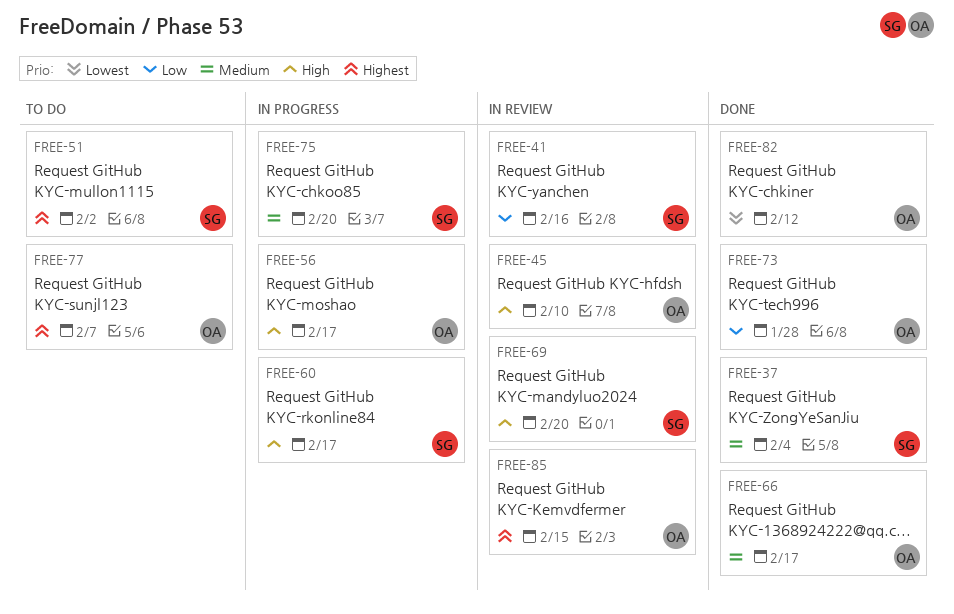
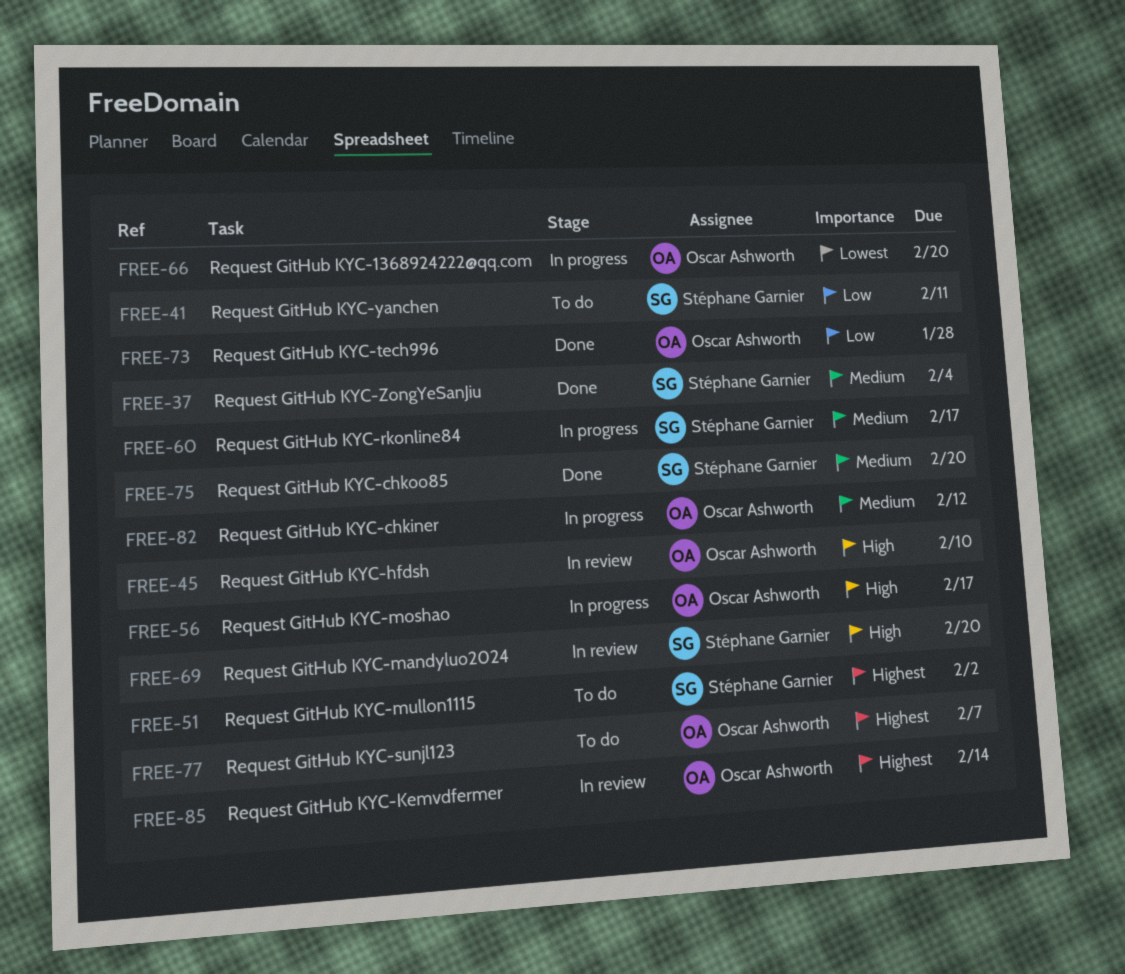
FREE-41, status: In review -> To do
FREE-41, due: Feb 16 -> Feb 11
FREE-60, priority: High -> Medium
FREE-66, status: Done -> In progress
FREE-66, priority: Medium -> Lowest
FREE-66, due: Feb 17 -> Feb 20
FREE-75, status: In progress -> Done
FREE-82, status: Done -> In progress
FREE-82, priority: Lowest -> Medium
FREE-85, due: Feb 15 -> Feb 14

